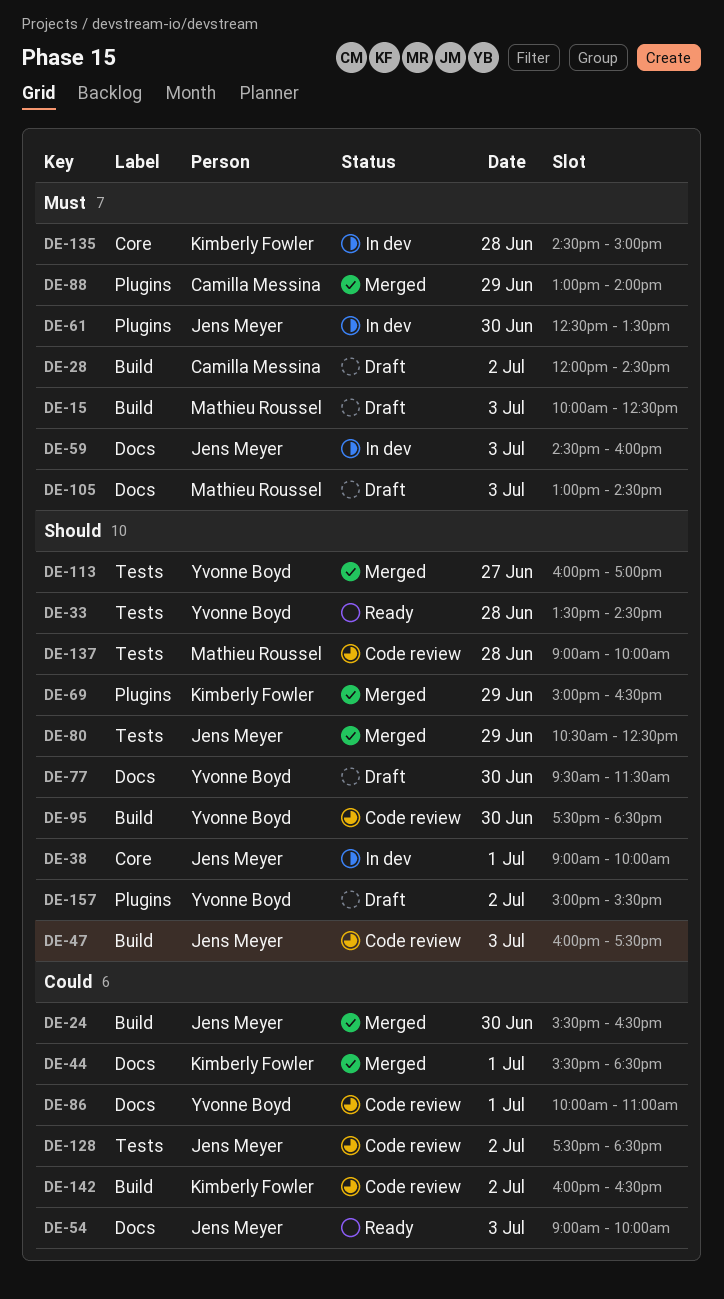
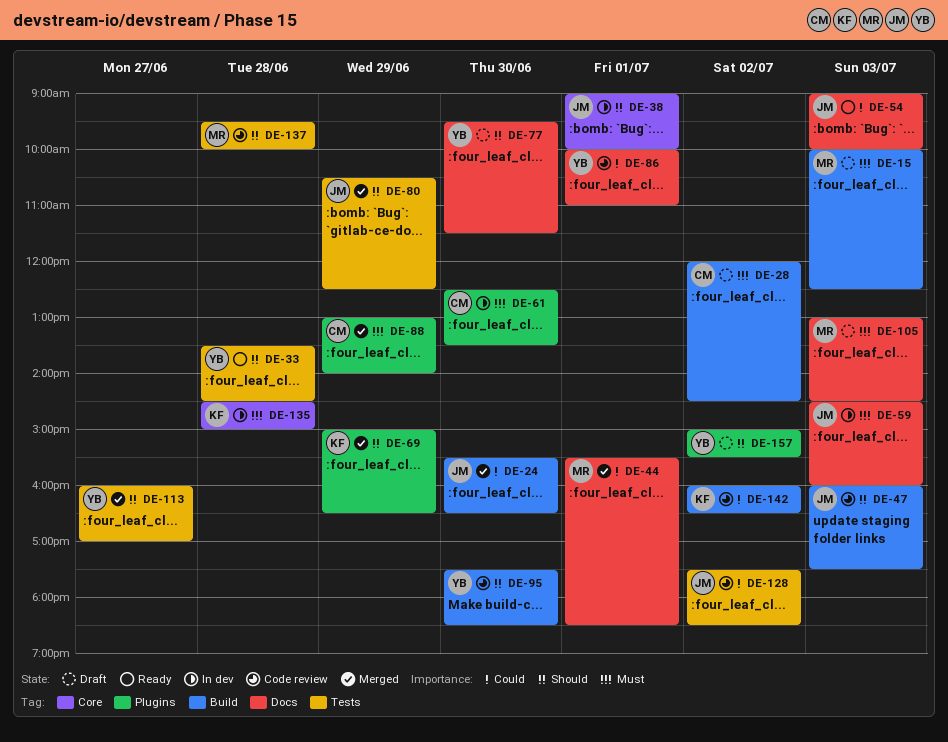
DE-44, owner: Kimberly Fowler -> Mathieu Roussel
DE-61, owner: Jens Meyer -> Camilla Messina
DE-137, begins: 09:00 -> 09:30

